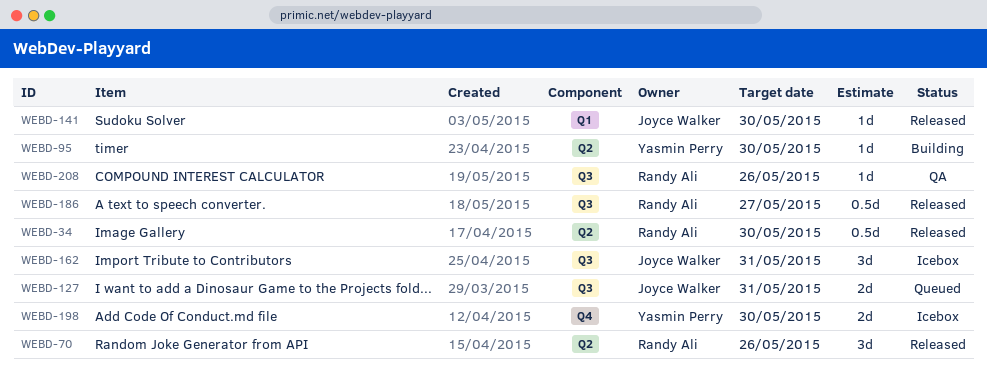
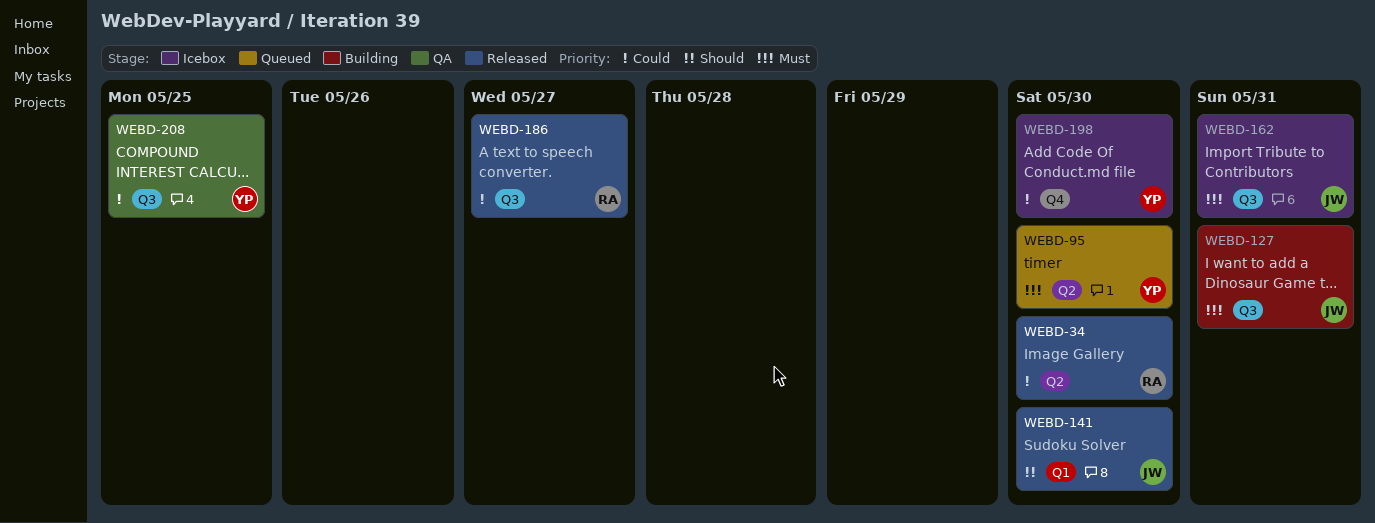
WEBD-70: present -> none
WEBD-95, status: Building -> Queued
WEBD-127, status: Queued -> Building
WEBD-208, owner: Randy Ali -> Yasmin Perry
WEBD-208, due: May 26 -> May 25

